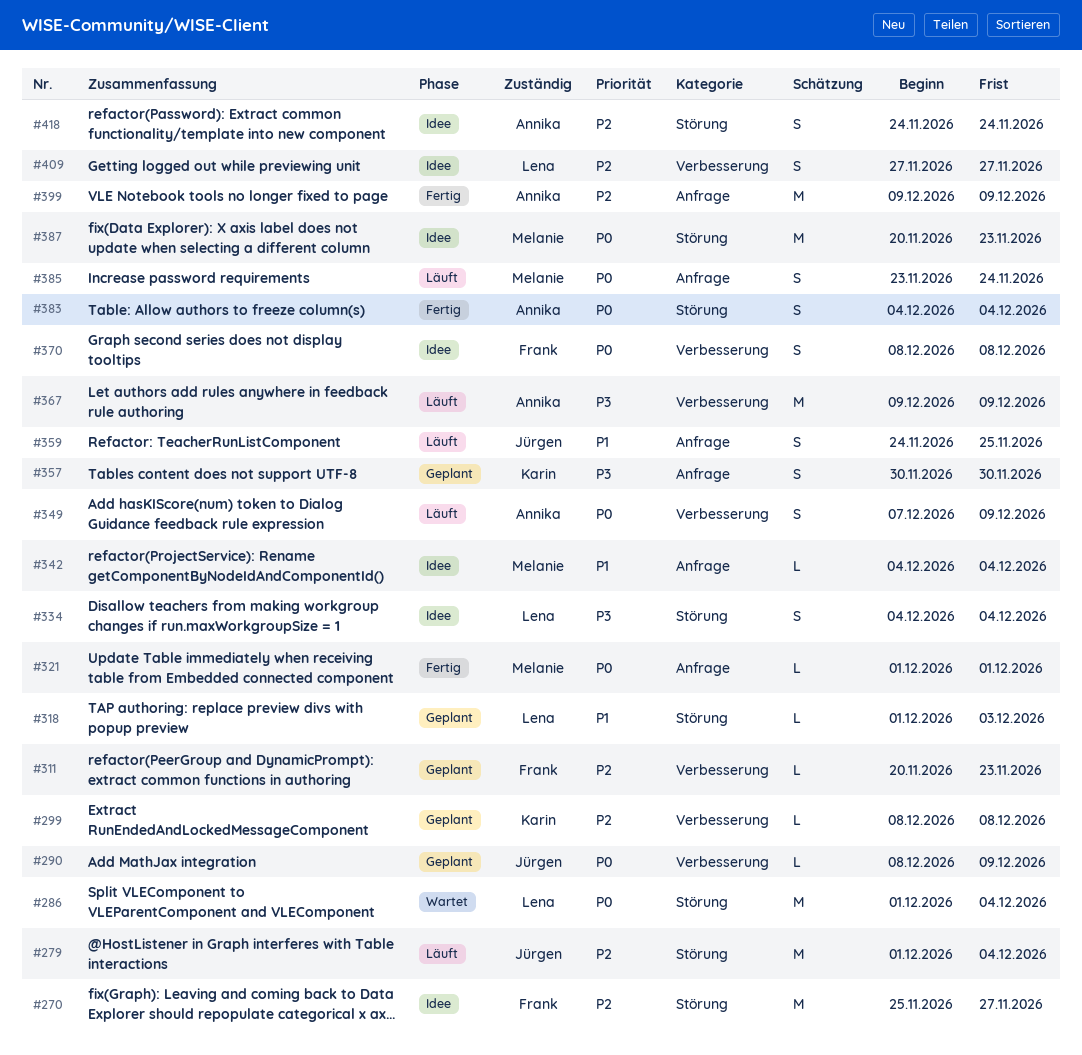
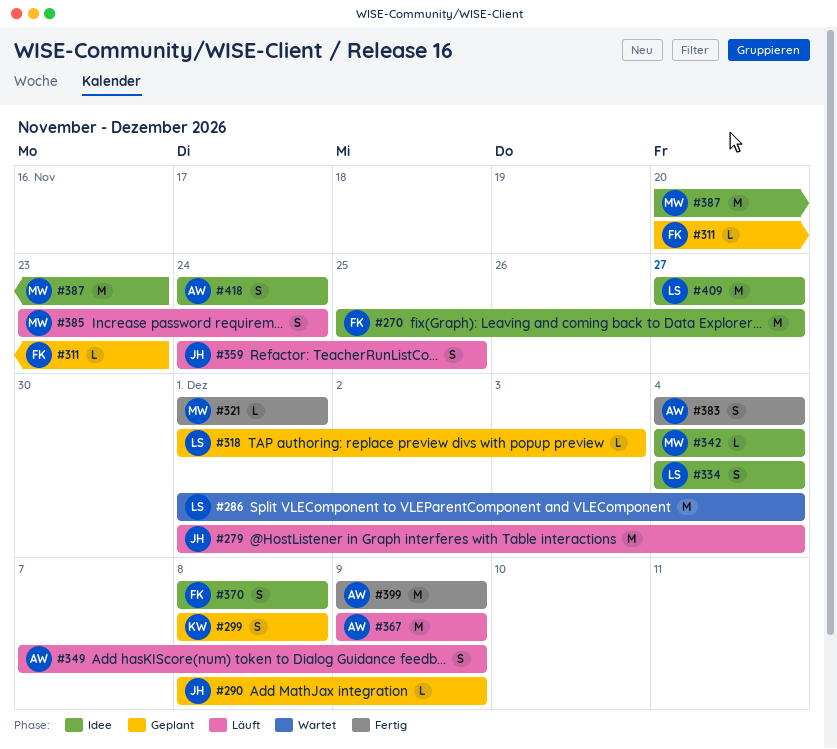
#299, estimate: L -> S
#357: present -> none
#409, estimate: S -> M

